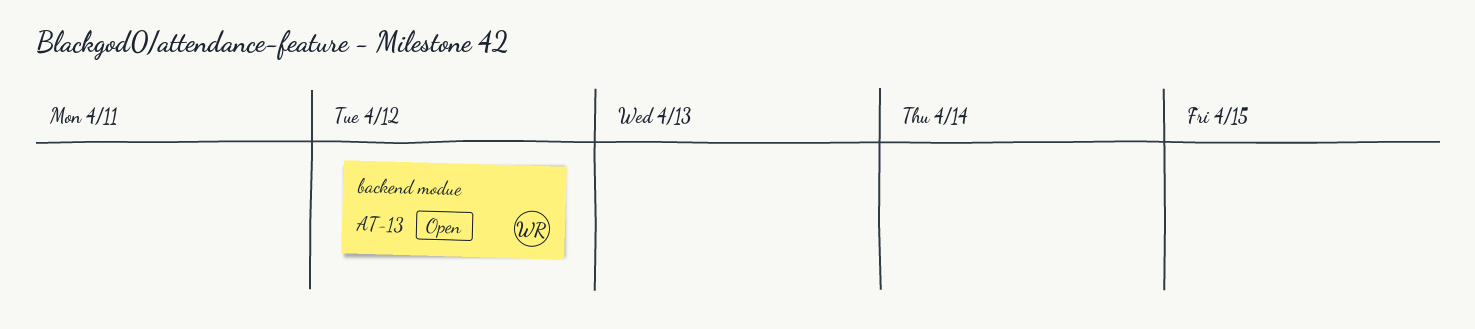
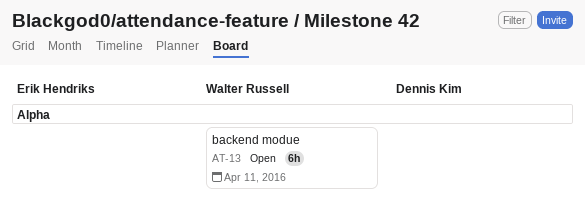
AT-13, due: Apr 12 -> Apr 11

